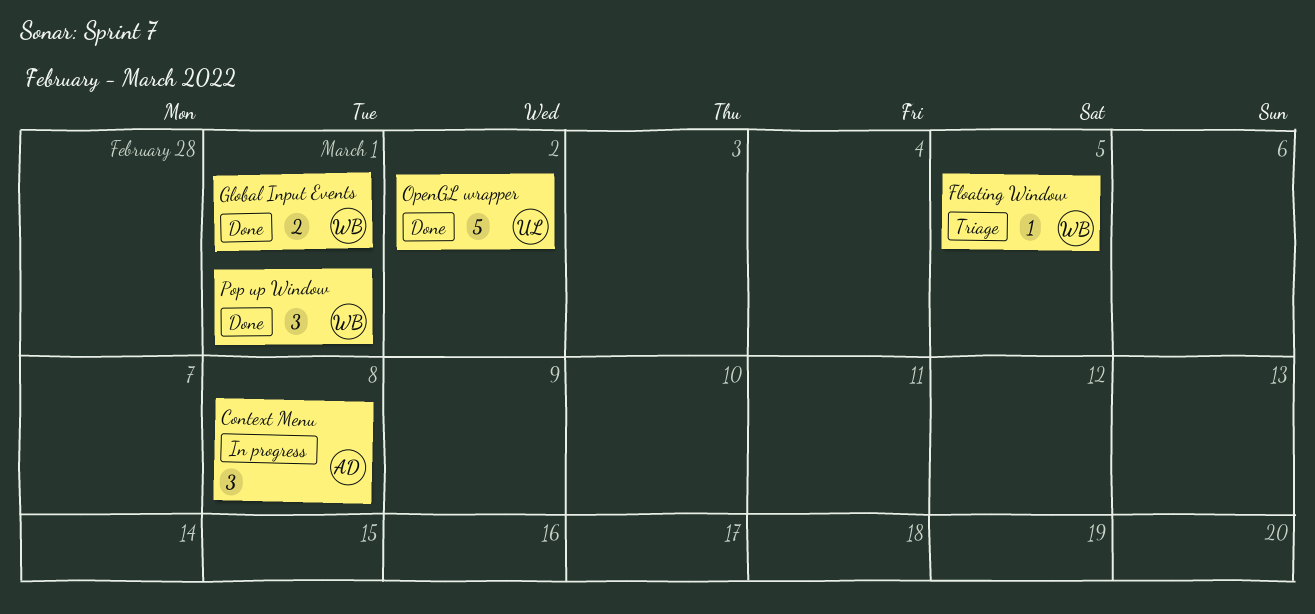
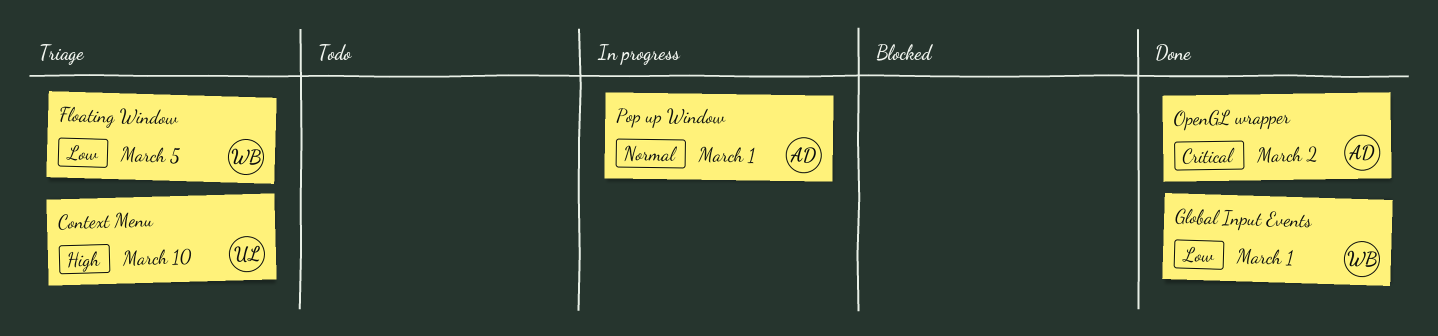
Context Menu, status: In progress -> Triage
Context Menu, owner: AD -> UL
Context Menu, due: Mar 8 -> Mar 10
OpenGL wrapper, owner: UL -> AD
Pop up Window, status: Done -> In progress
Pop up Window, owner: WB -> AD

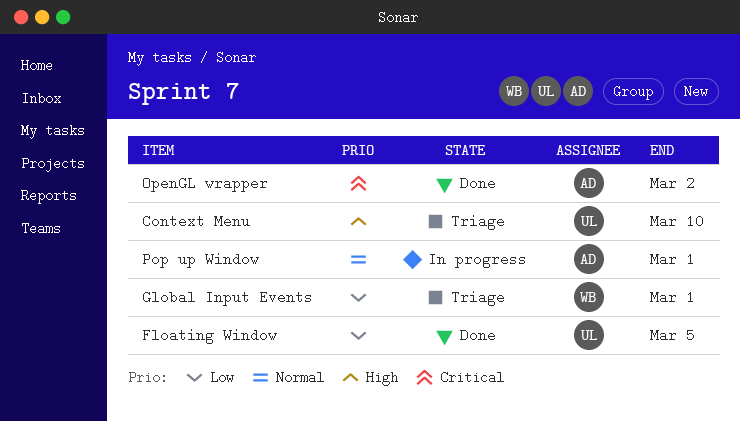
Floating Window, status: Triage -> Done
Floating Window, owner: WB -> UL
Global Input Events, status: Done -> Triage

